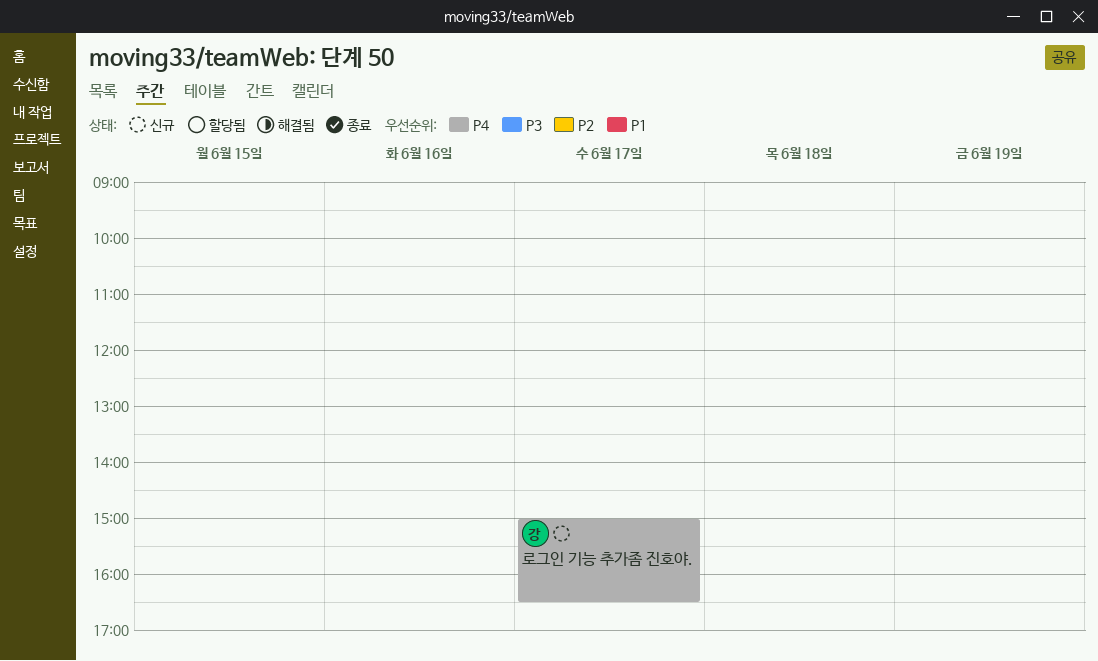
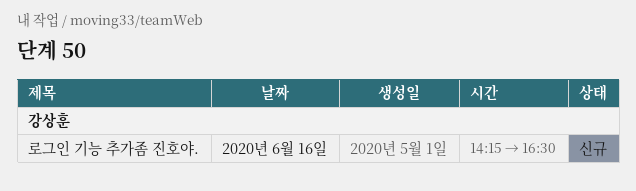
로그인 기능 추가좀 진호야., day: Jun 17 -> Jun 16
로그인 기능 추가좀 진호야., begins: 15:00 -> 14:15

